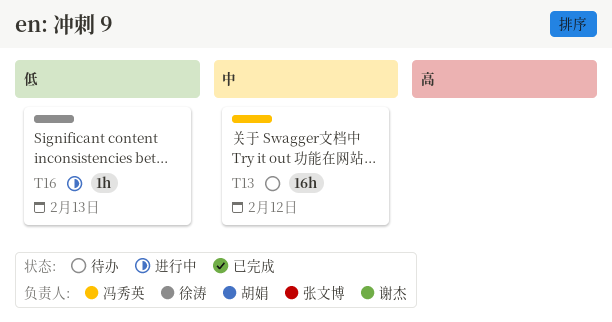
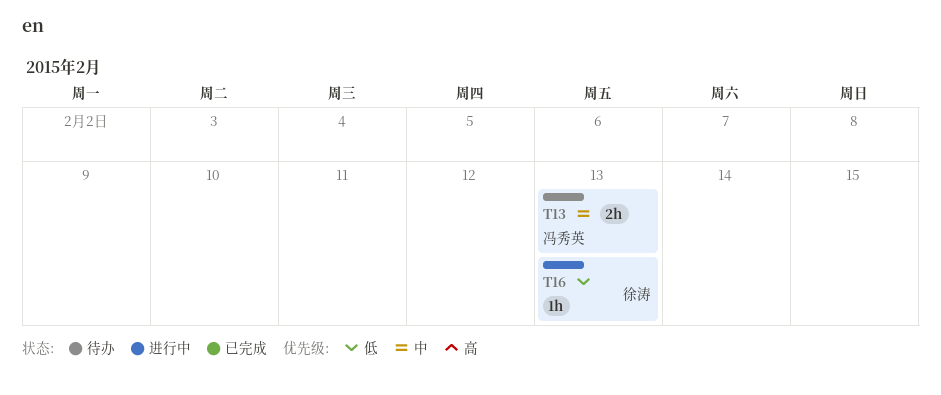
T13, estimate: 16h -> 2h
T13, due: Feb 12 -> Feb 13

